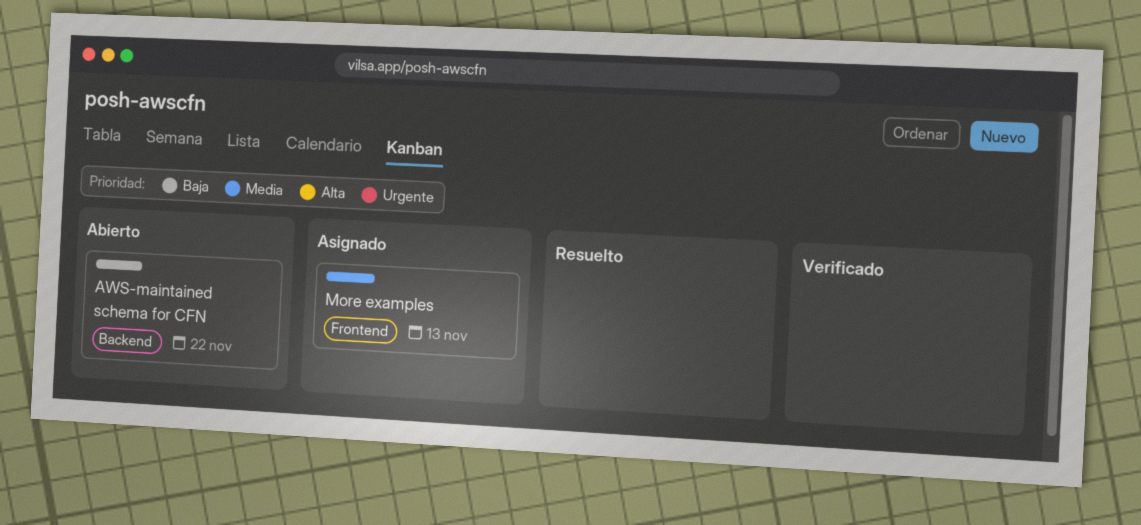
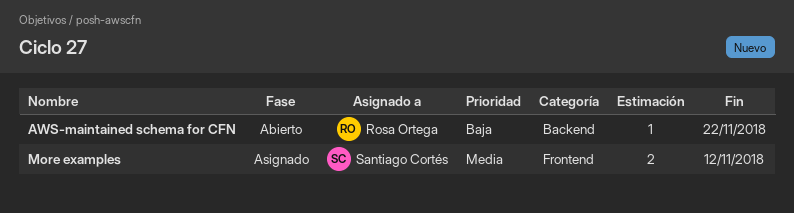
More examples, due: Nov 13 -> Nov 12

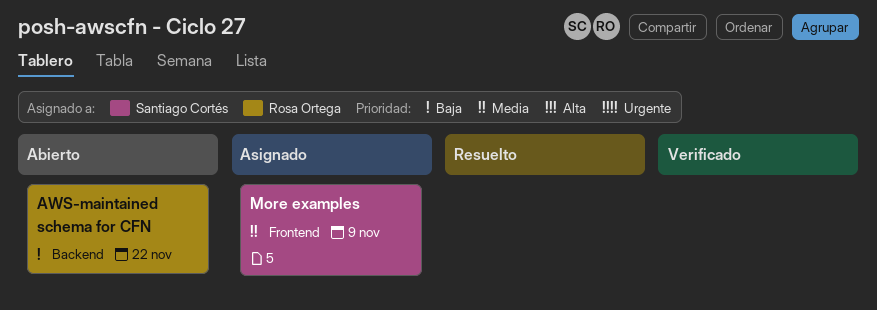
More examples, due: Nov 12 -> Nov 9

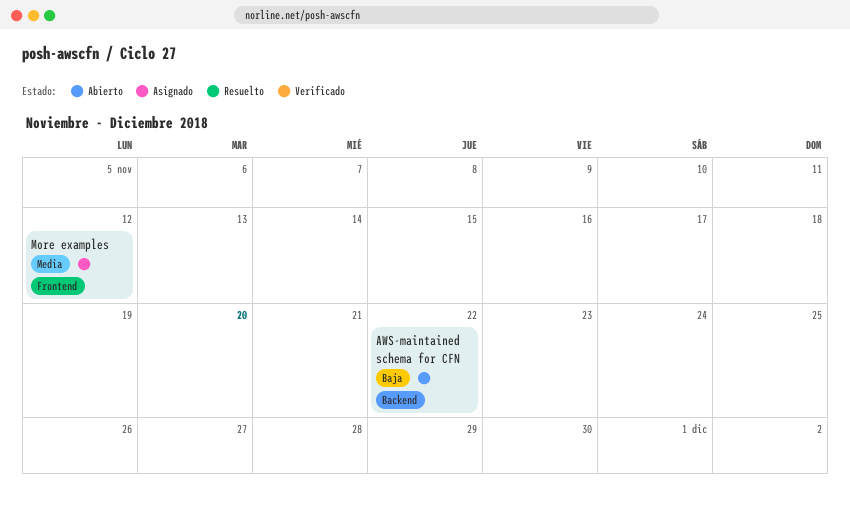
More examples, due: Nov 9 -> Nov 12

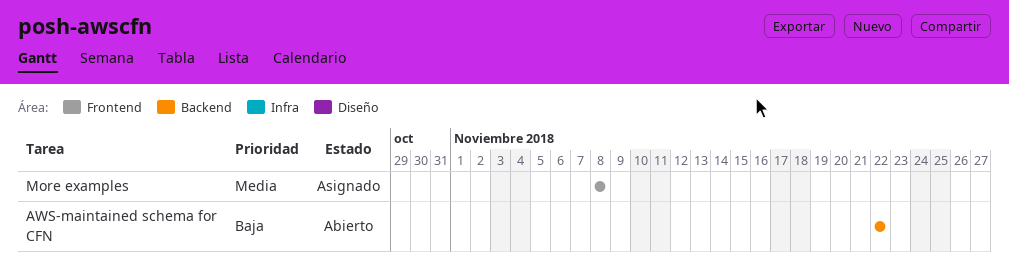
More examples, due: Nov 12 -> Nov 8

